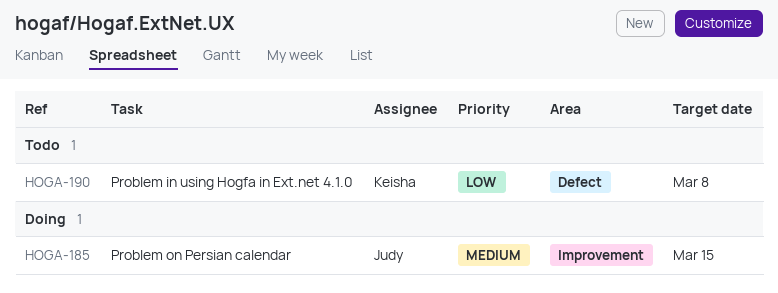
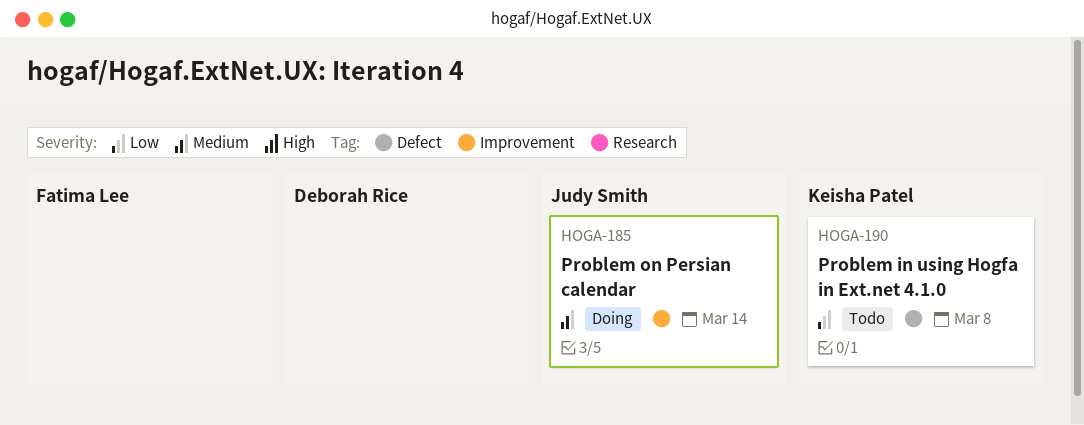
HOGA-185, due: Mar 15 -> Mar 14

